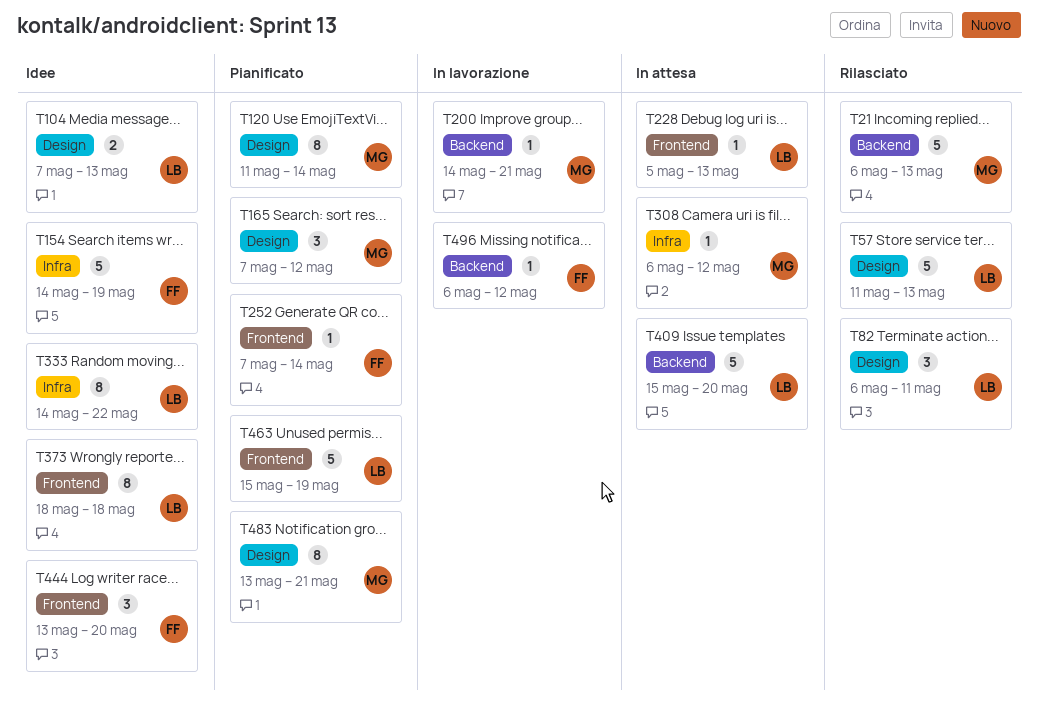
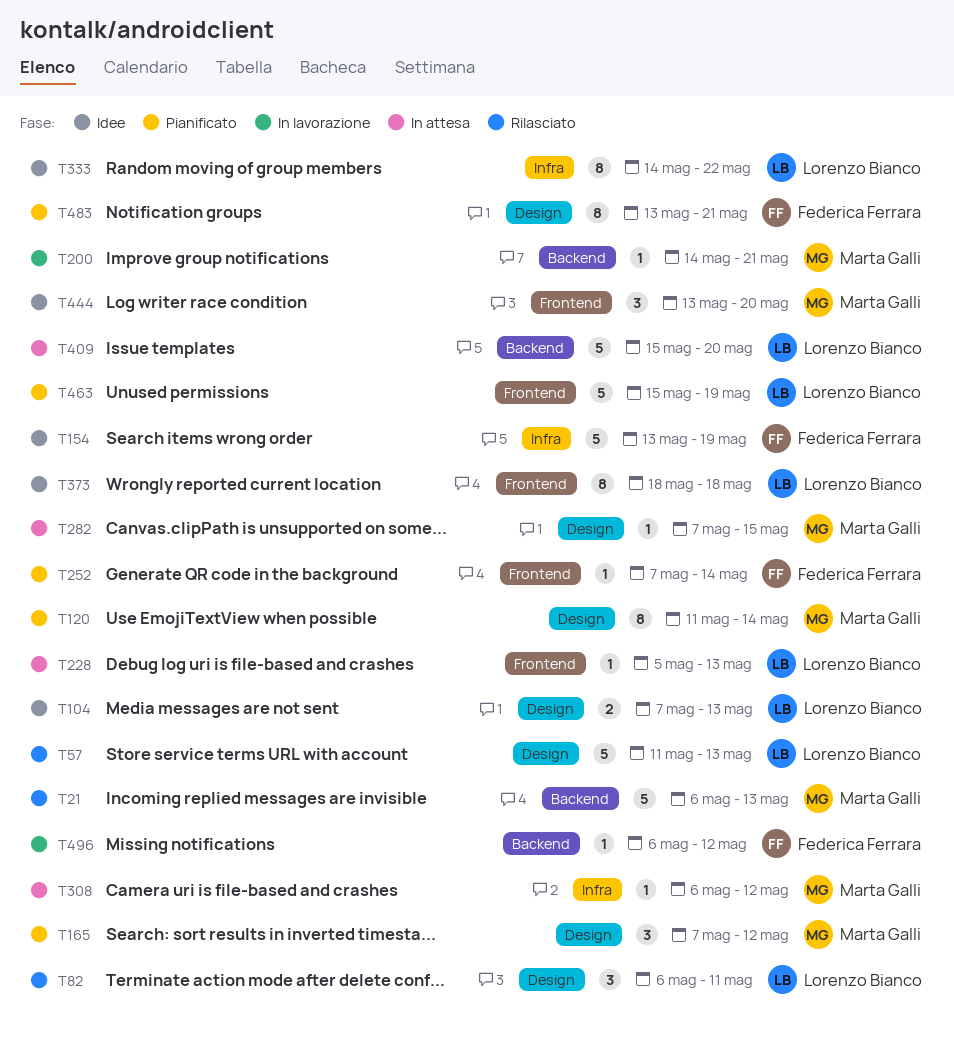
T154, start: May 14 -> May 13
T282: none -> present
T444, owner: Federica Ferrara -> Marta Galli
T483, owner: Marta Galli -> Federica Ferrara

